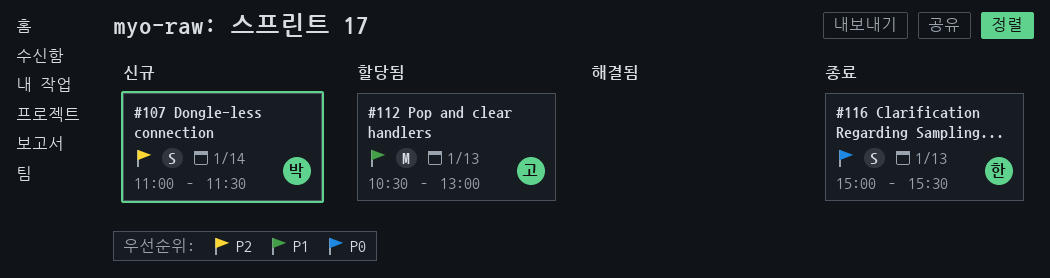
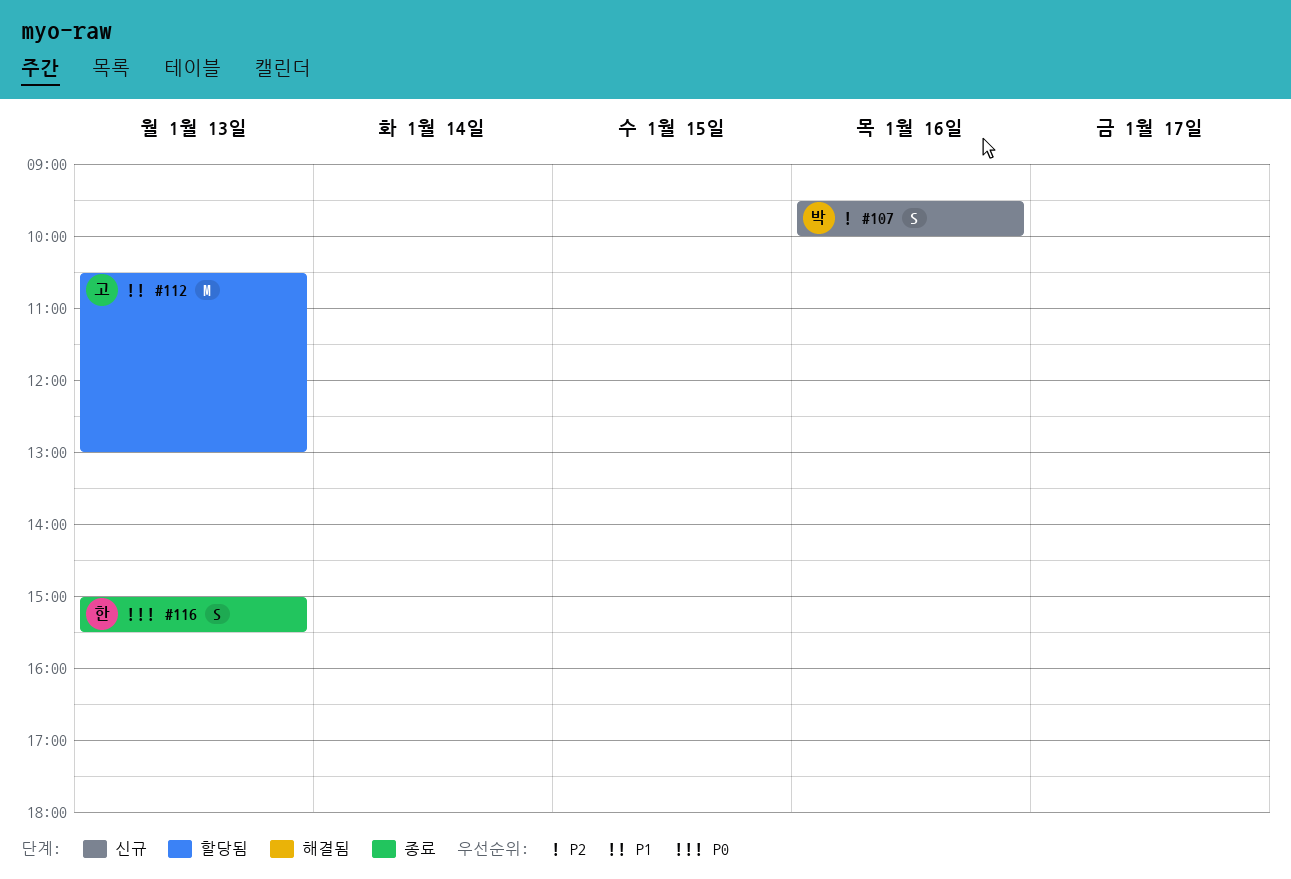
#107, day: Jan 14 -> Jan 16
#107, begins: 11:00 -> 09:30
#107, ends: 11:30 -> 10:00

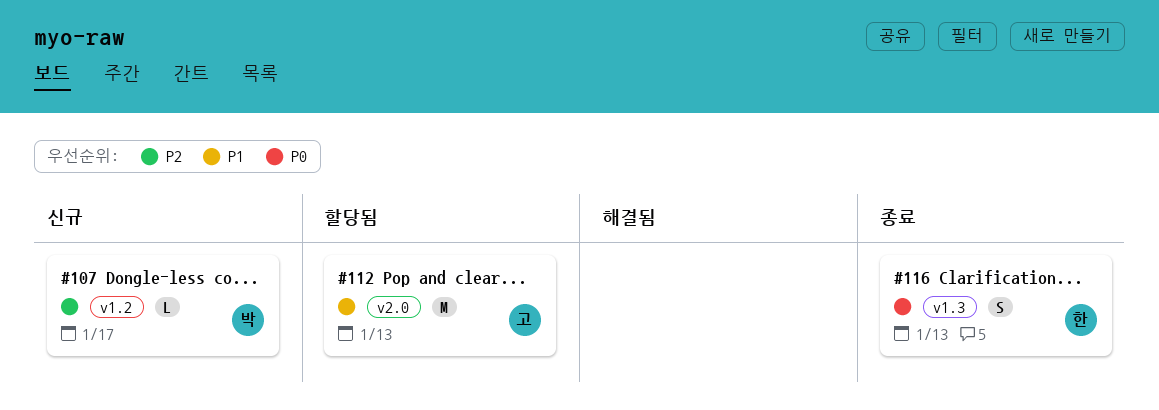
#107, estimate: S -> L
#107, day: Jan 16 -> Jan 17

